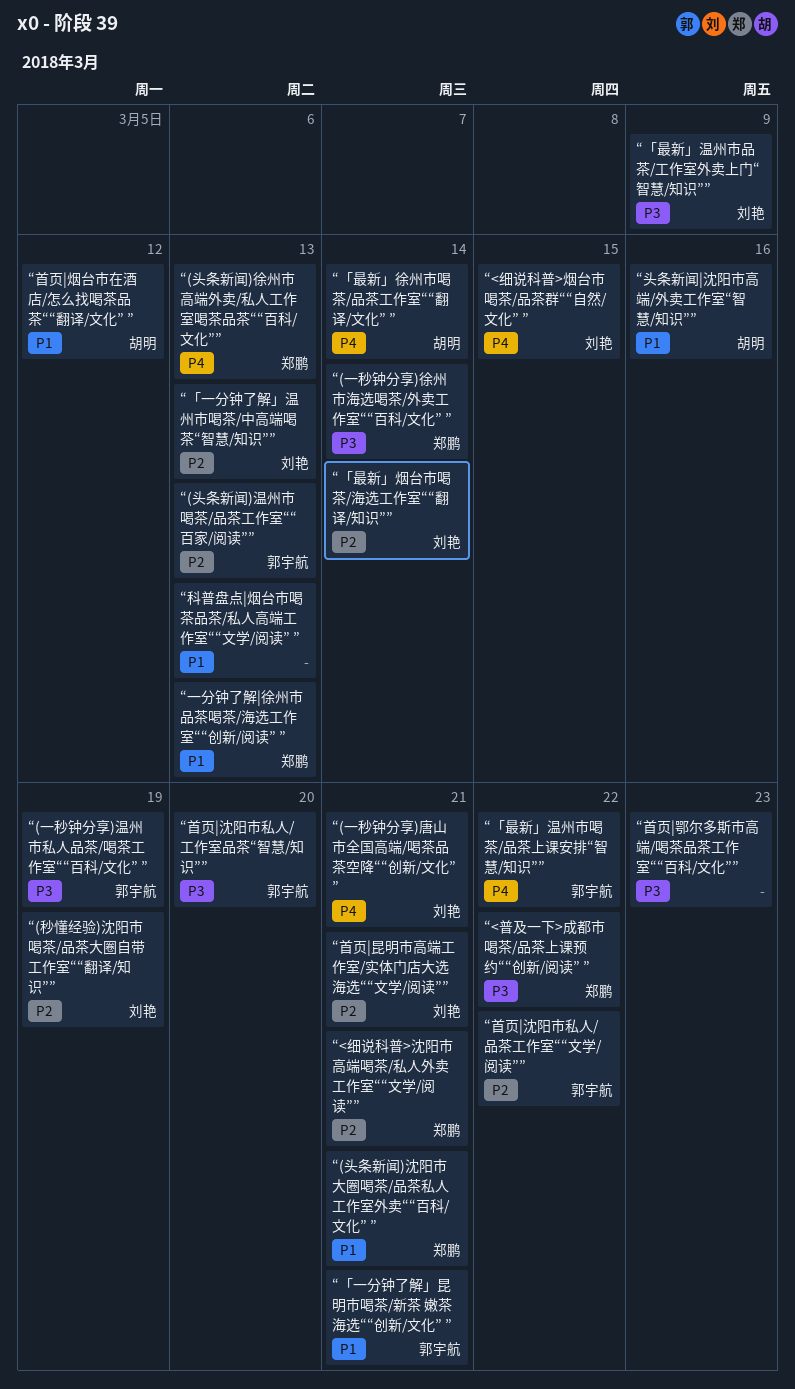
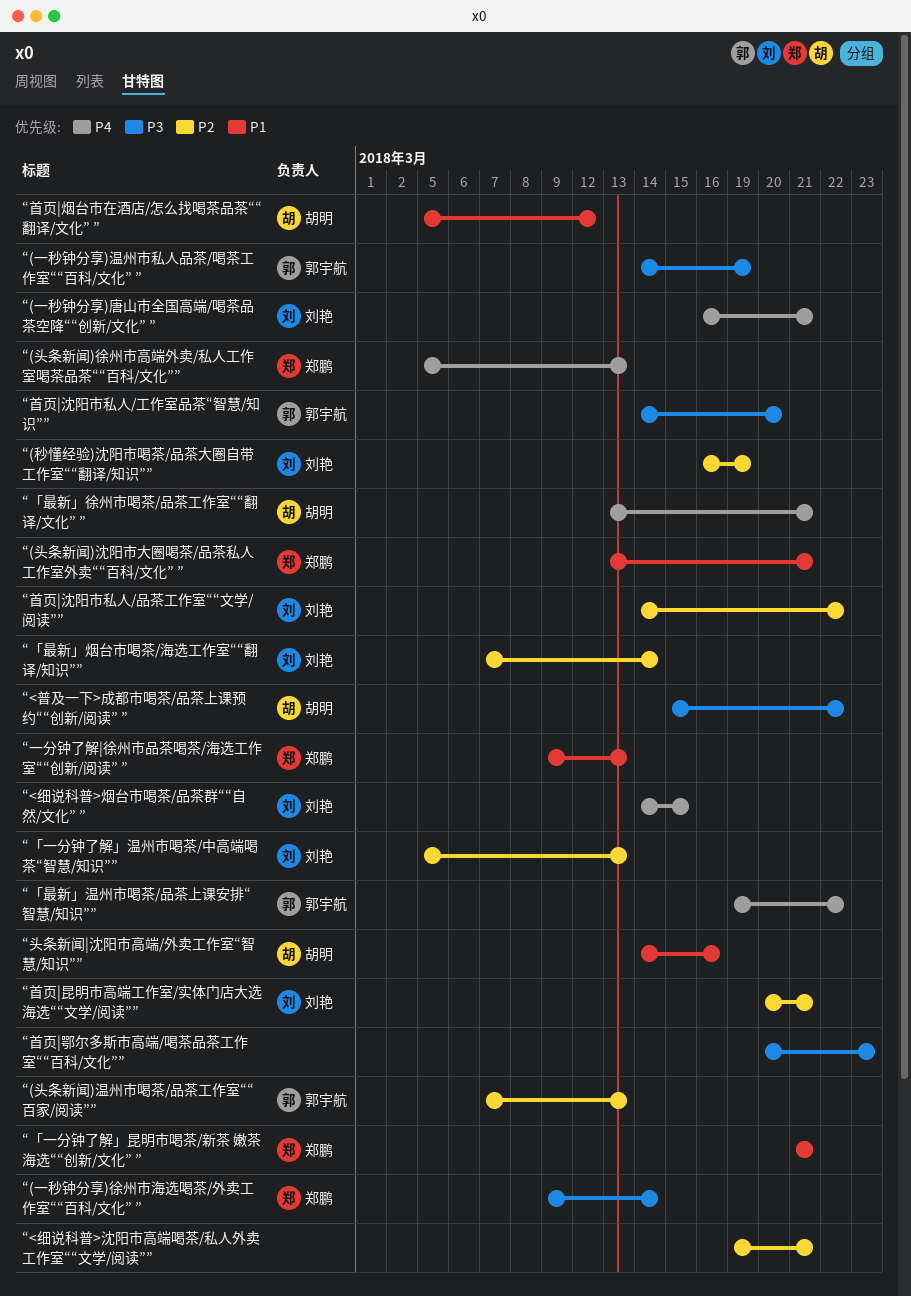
“<普及一下>成都市喝茶/品茶上课预约““创新/阅读” ”, owner: 郑鹏 -> 胡明
“<细说科普>沈阳市高端喝茶/私人外卖工作室““文学/阅读””, owner: 郑鹏 -> none
“「一分钟了解」昆明市喝茶/新茶 嫩茶海选““创新/文化” ”, owner: 郭宇航 -> 郑鹏
“「最新」徐州市喝茶/品茶工作室““翻译/文化” ”, due: Mar 14 -> Mar 21
“「最新」温州市品茶/工作室外卖上门“智慧/知识””: present -> none
“科普盘点|烟台市喝茶品茶/私人高端工作室““文学/阅读” ”: present -> none
“首页|沈阳市私人/品茶工作室““文学/阅读””, owner: 郭宇航 -> 刘艳

